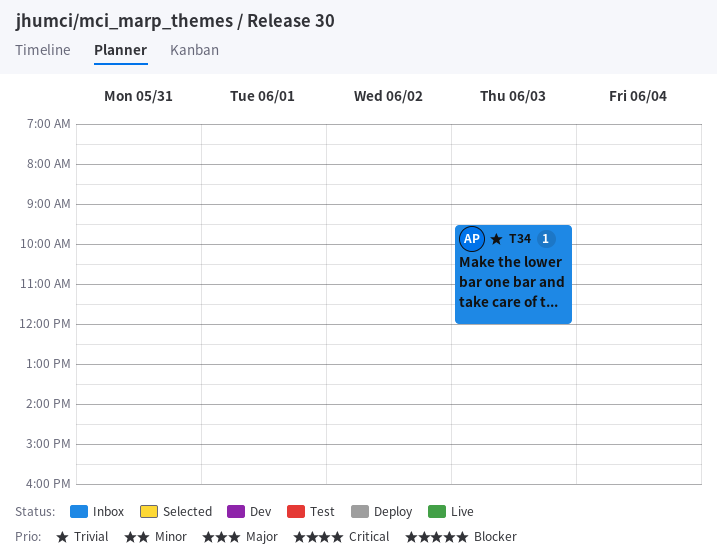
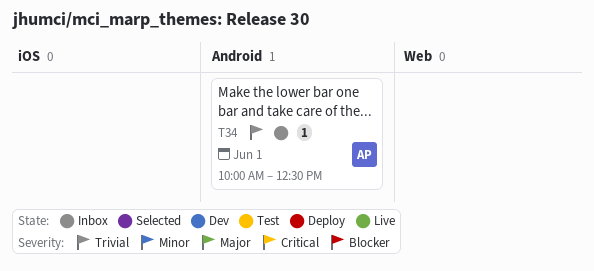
T34, day: Jun 3 -> Jun 1
T34, begins: 09:30 -> 10:00
T34, ends: 12:00 -> 12:30

